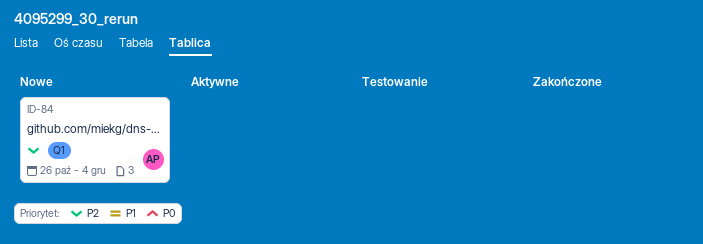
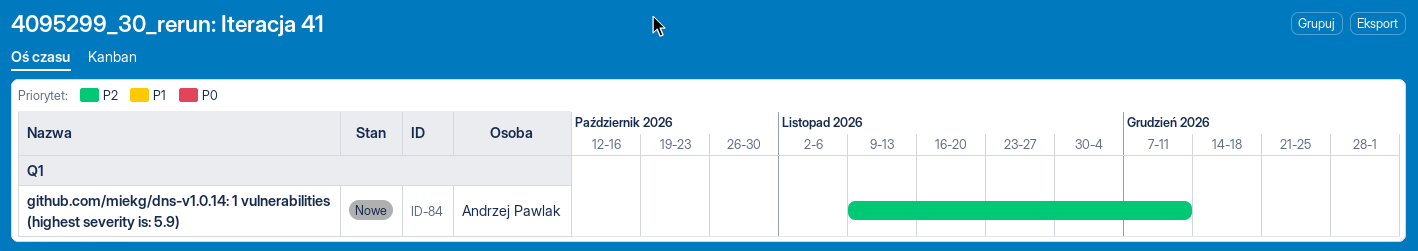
ID-84, start: Oct 26 -> Nov 9
ID-84, due: Dec 4 -> Dec 11

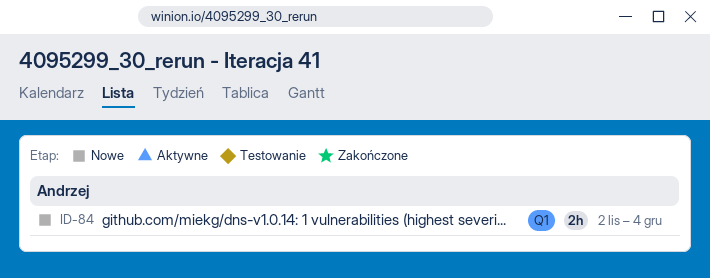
ID-84, start: Nov 9 -> Nov 2
ID-84, due: Dec 11 -> Dec 4

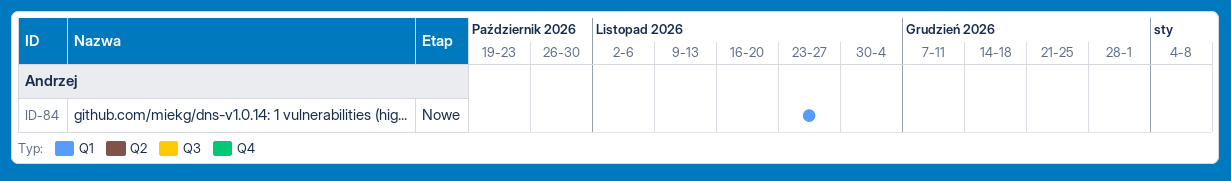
ID-84, start: Nov 2 -> Nov 23
ID-84, due: Dec 4 -> Nov 27

